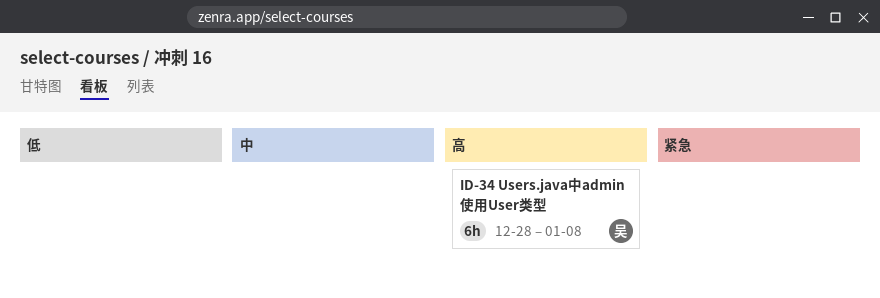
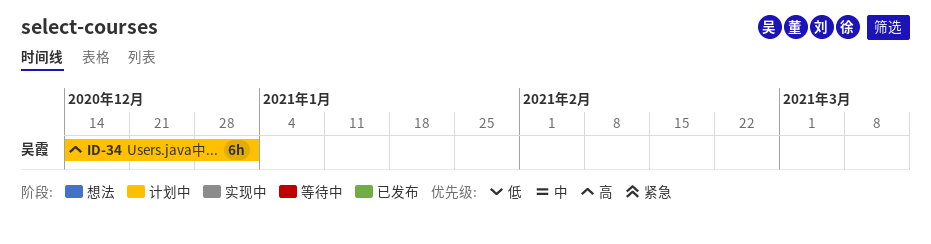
ID-34, start: Dec 28 -> Dec 14
ID-34, due: Jan 8 -> Jan 1

